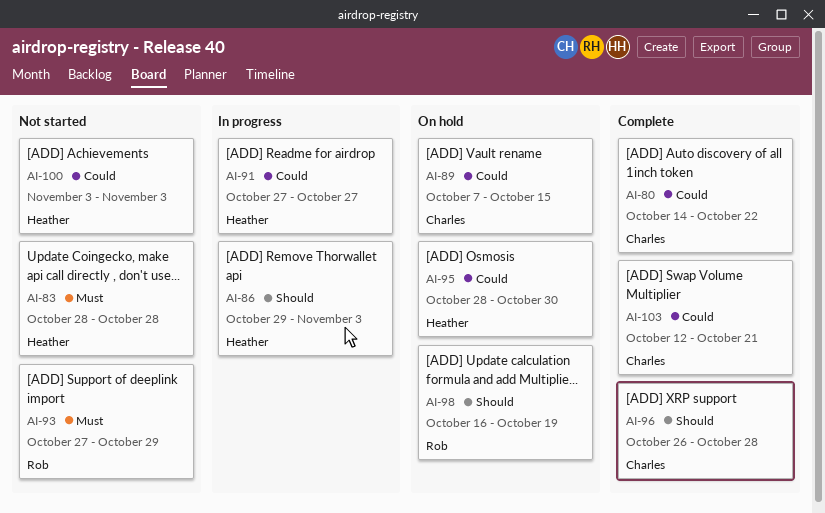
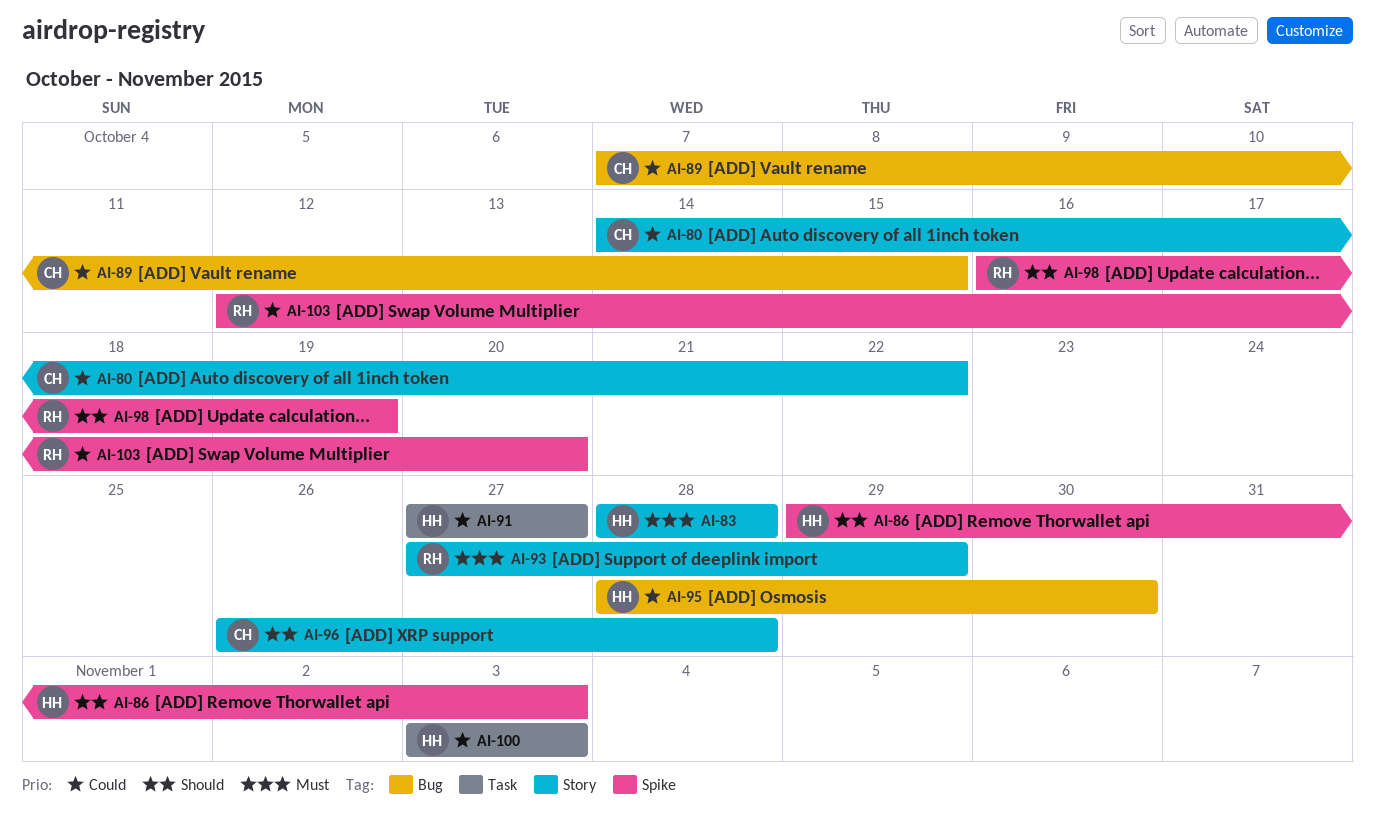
AI-103, owner: Charles -> Rob
AI-103, due: Oct 21 -> Oct 20

